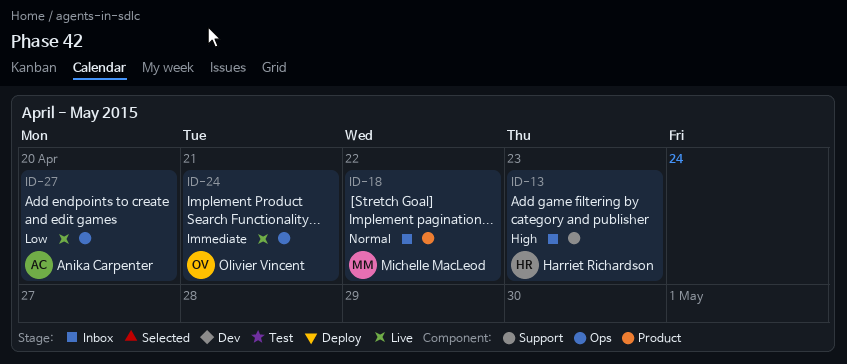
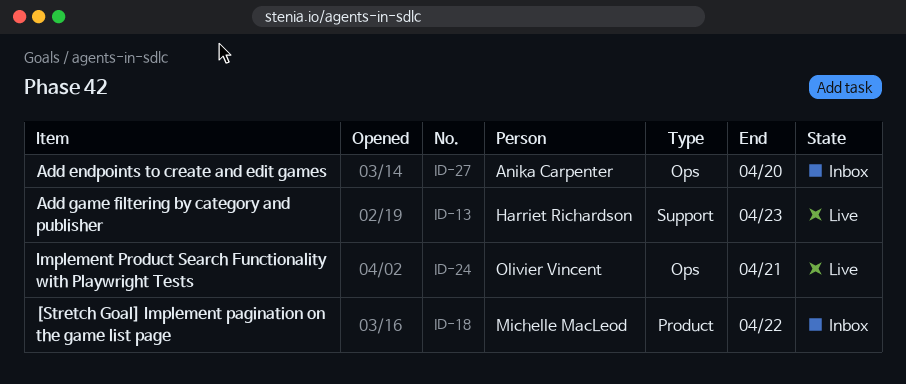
ID-13, status: Inbox -> Live
ID-27, status: Live -> Inbox

